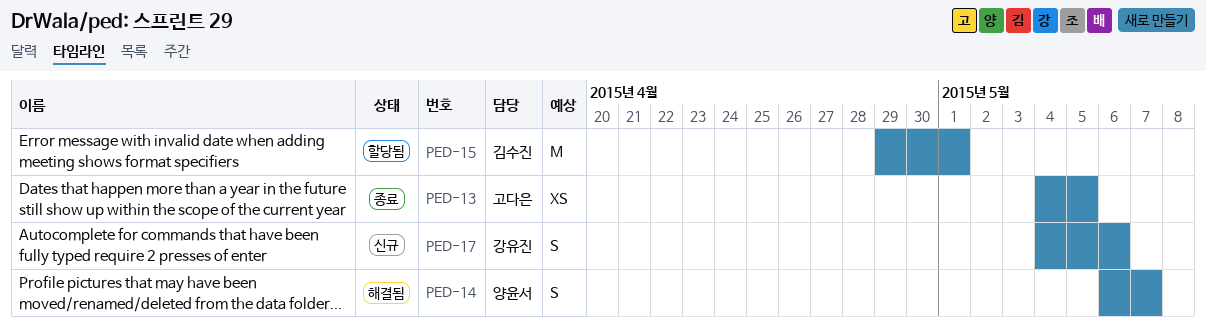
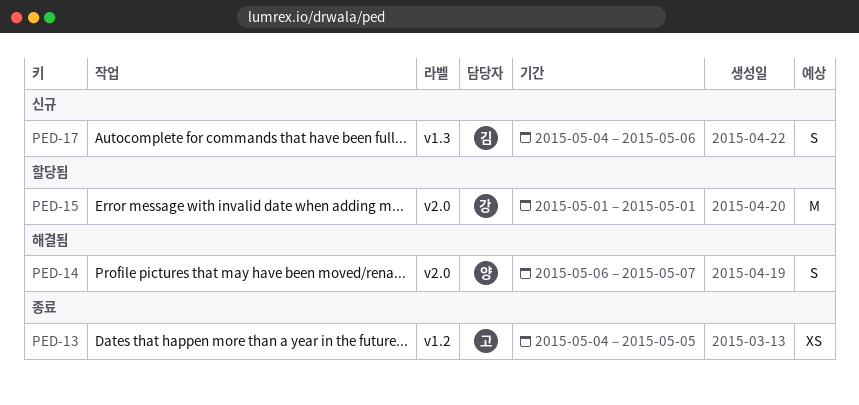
PED-15, owner: 김수진 -> 강유진
PED-15, start: Apr 29 -> May 1
PED-17, owner: 강유진 -> 김수진

